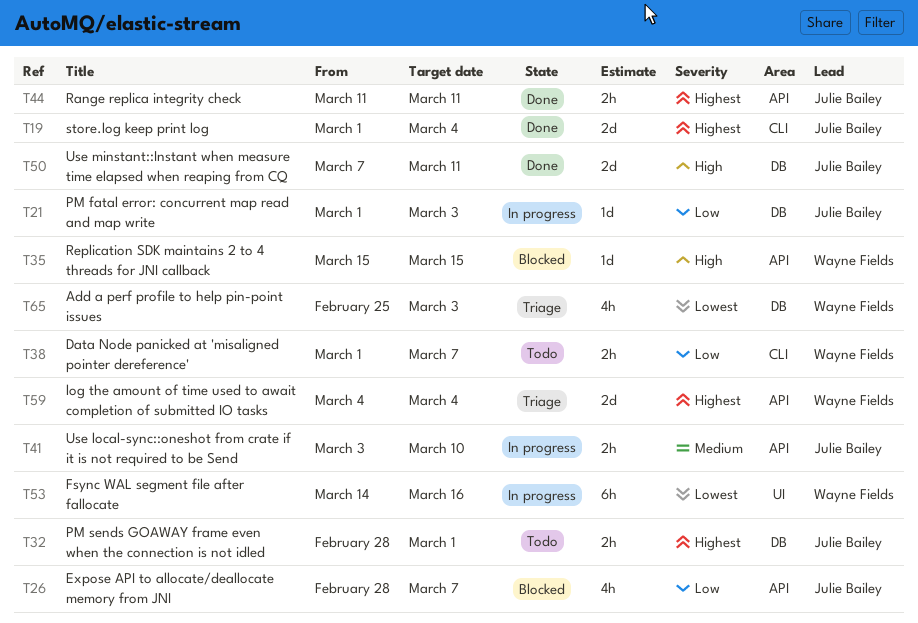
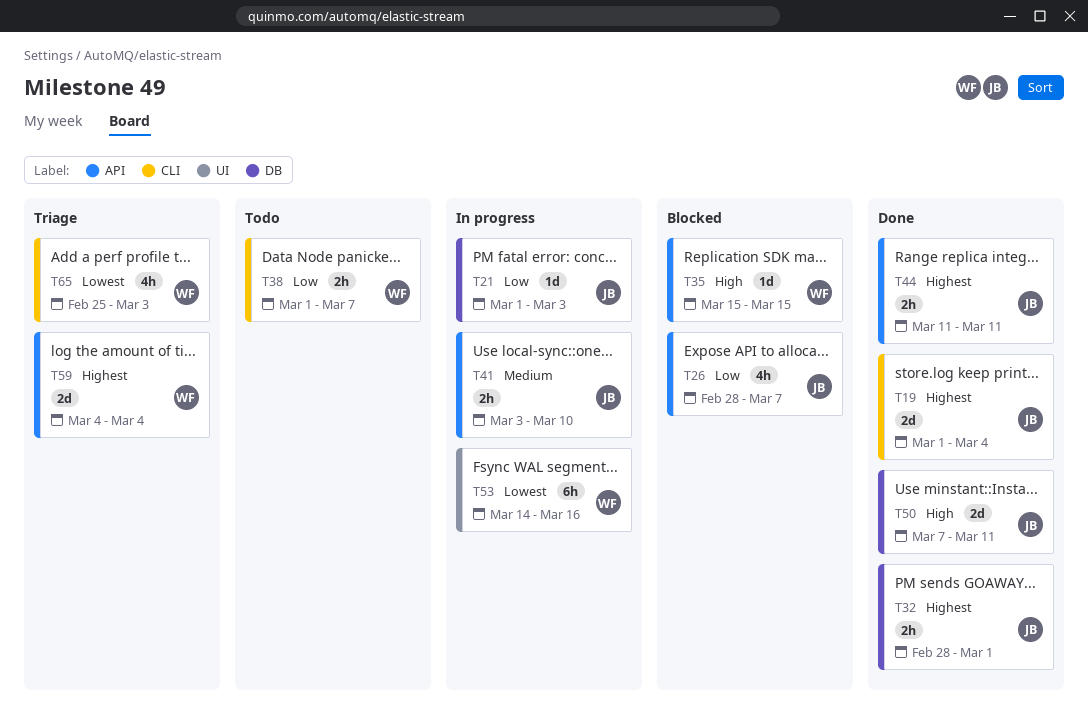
T32, status: Todo -> Done
T65, label: DB -> CLI

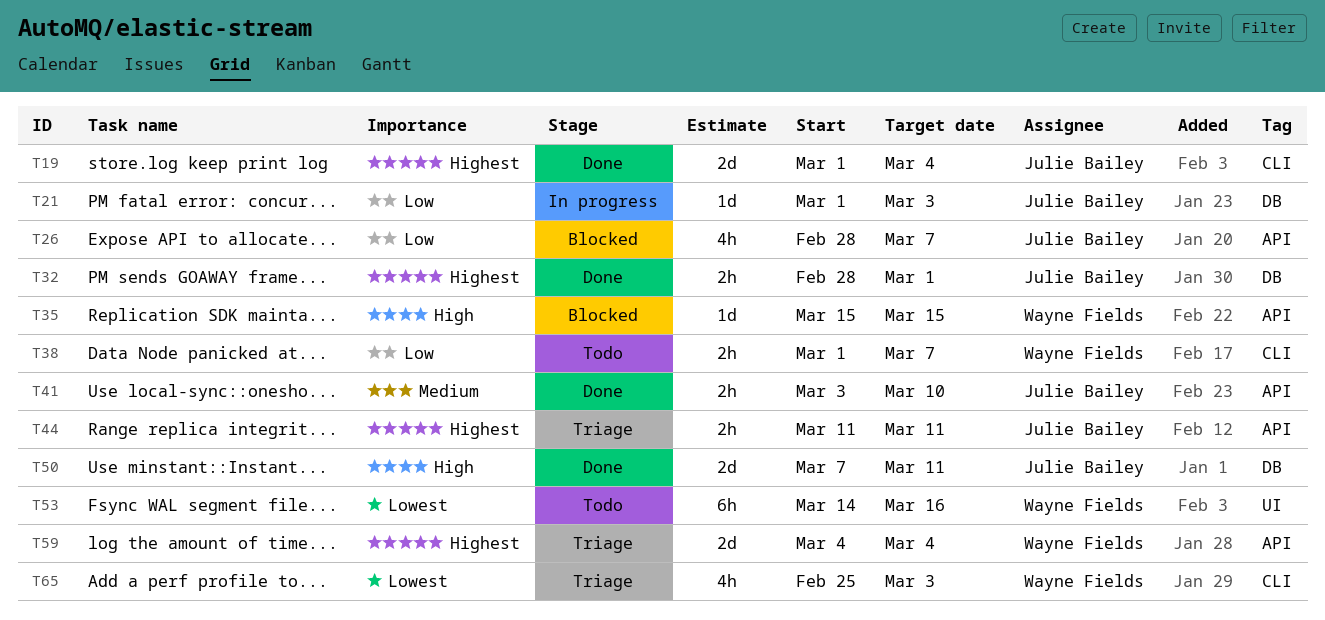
T41, status: In progress -> Done
T44, status: Done -> Triage
T53, status: In progress -> Todo

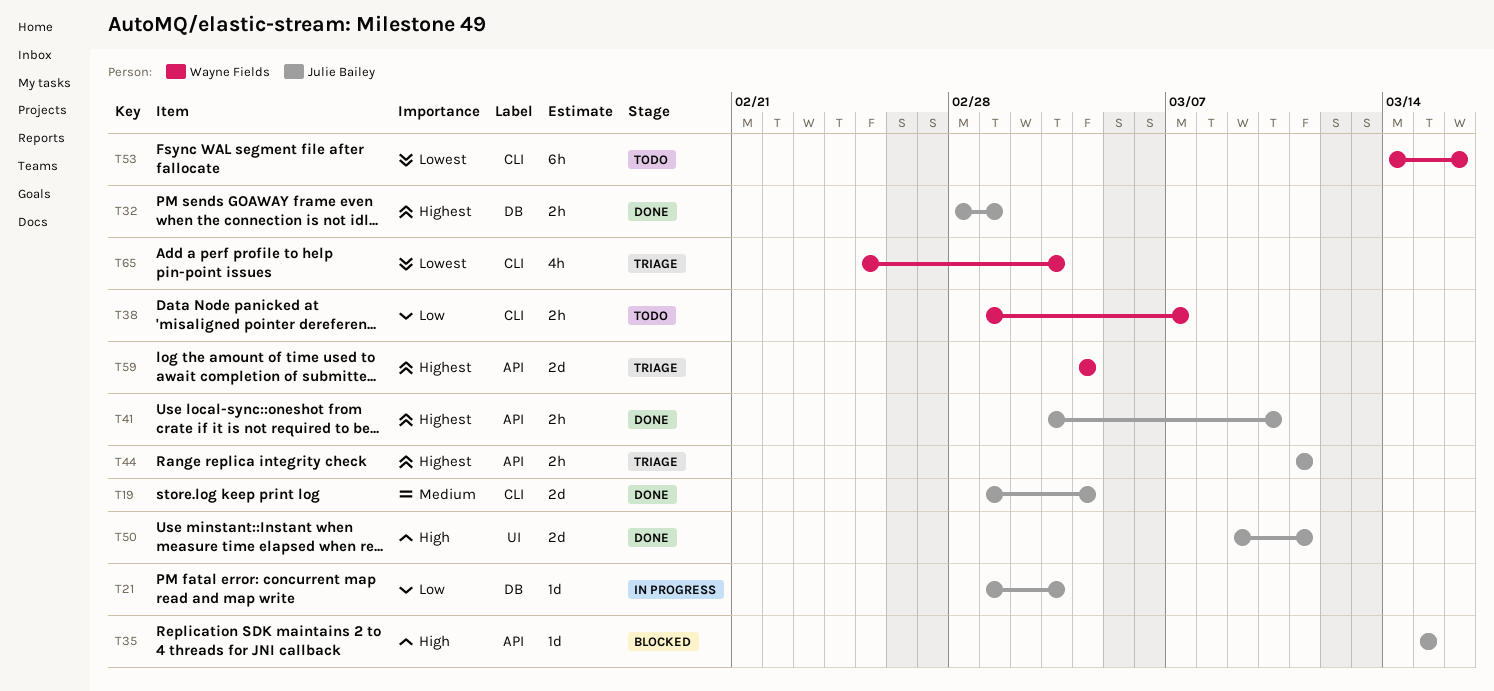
T19, priority: Highest -> Medium
T26: present -> none
T35, owner: Wayne Fields -> Julie Bailey
T41, priority: Medium -> Highest
T50, label: DB -> UI
T50, start: Mar 7 -> Mar 9
T53, label: UI -> CLI

